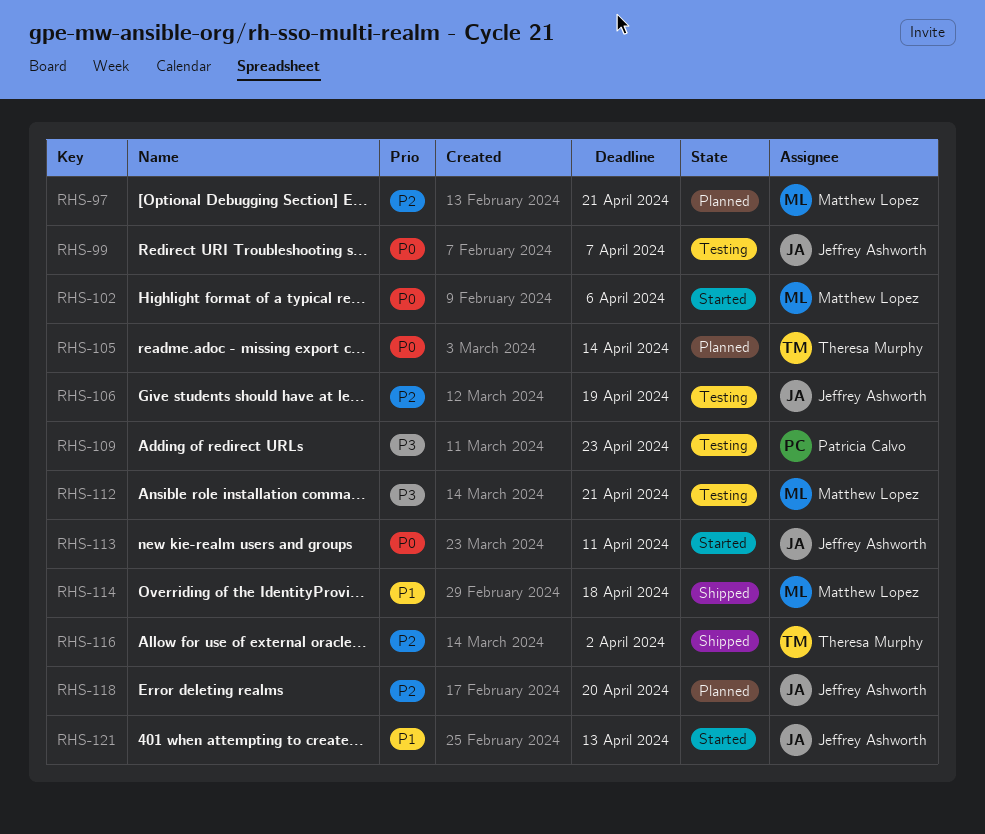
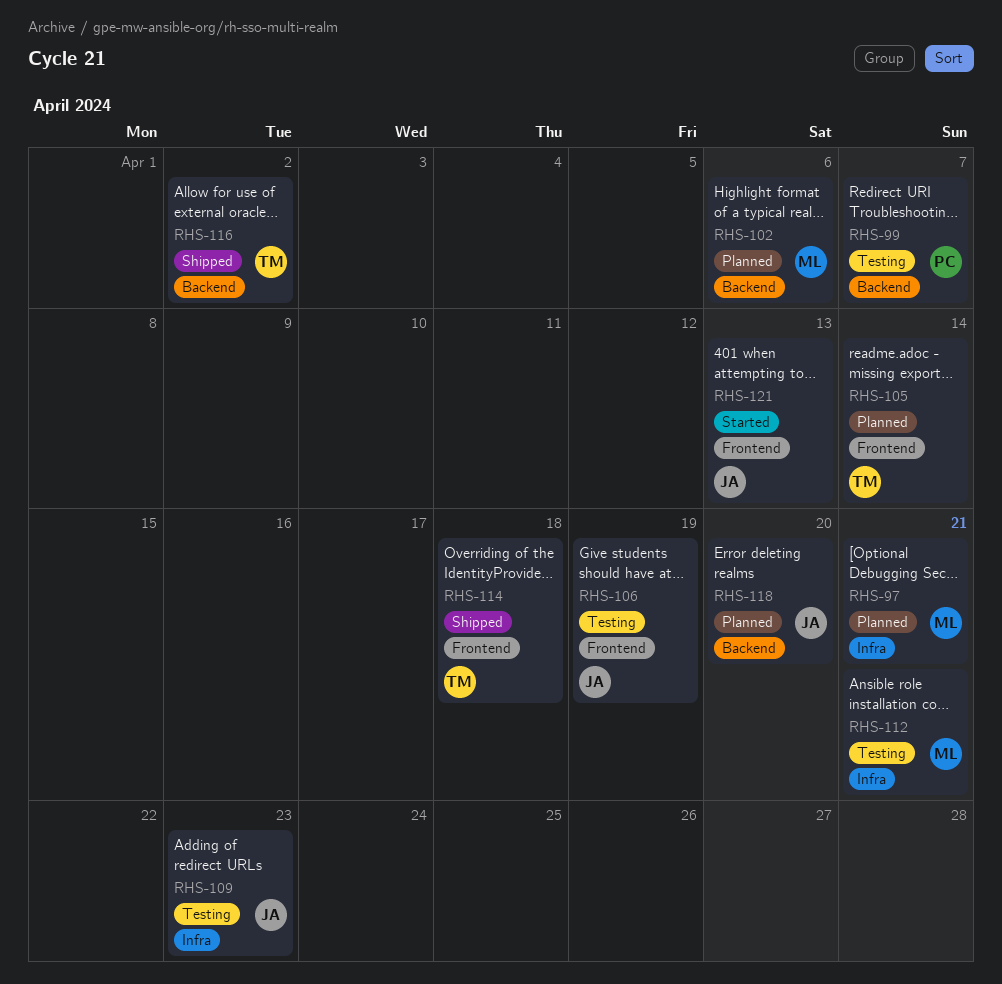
RHS-99, owner: Jeffrey Ashworth -> Patricia Calvo
RHS-102, status: Started -> Planned
RHS-109, owner: Patricia Calvo -> Jeffrey Ashworth
RHS-113: present -> none
RHS-114, owner: Matthew Lopez -> Theresa Murphy

